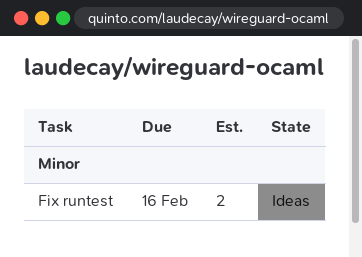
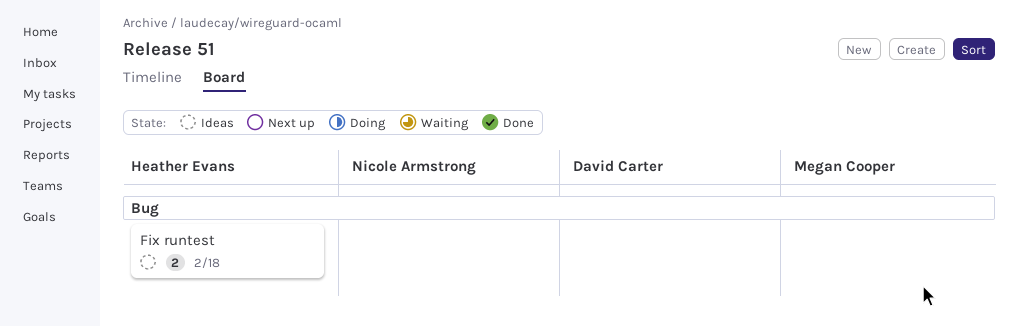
Fix runtest, due: Feb 16 -> Feb 18

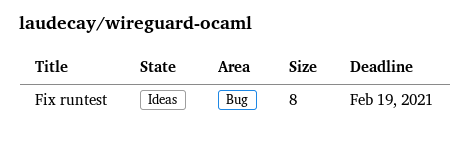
Fix runtest, estimate: 2 -> 8
Fix runtest, due: Feb 18 -> Feb 19

